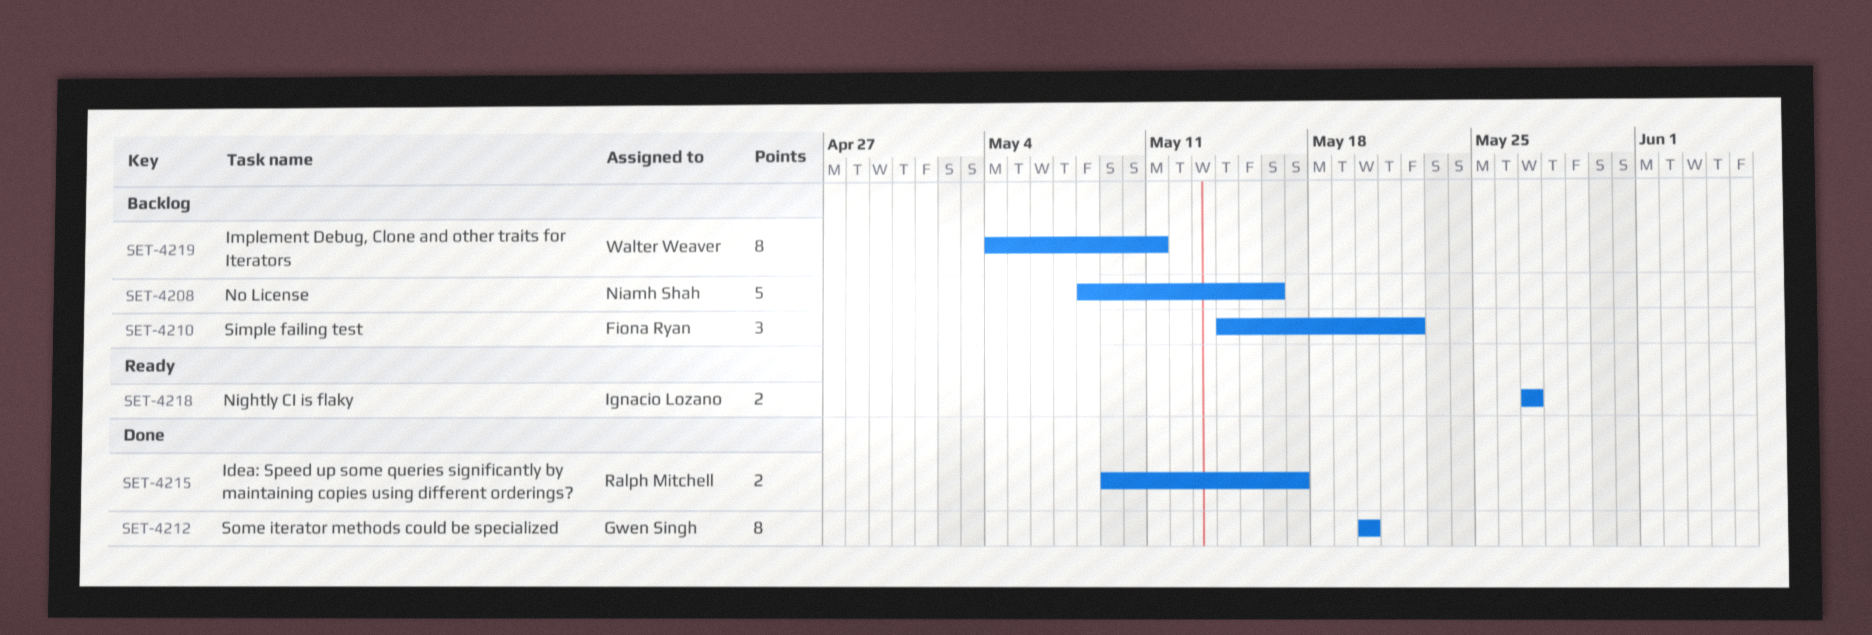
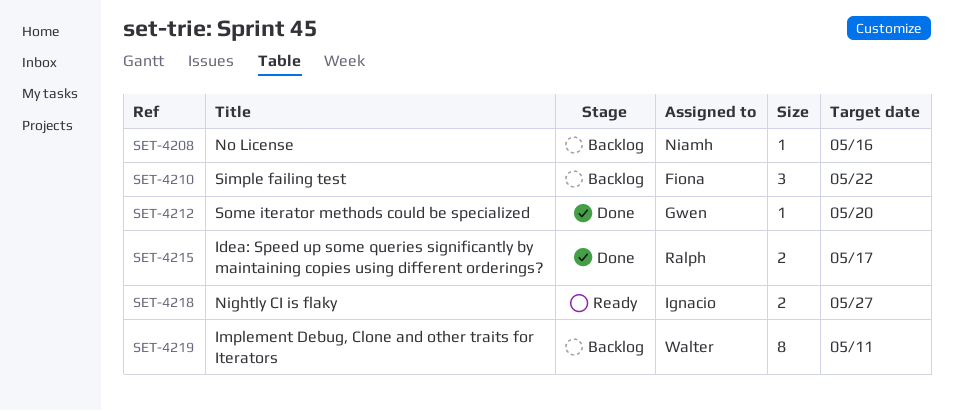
SET-4208, estimate: 5 -> 1
SET-4212, estimate: 8 -> 1

